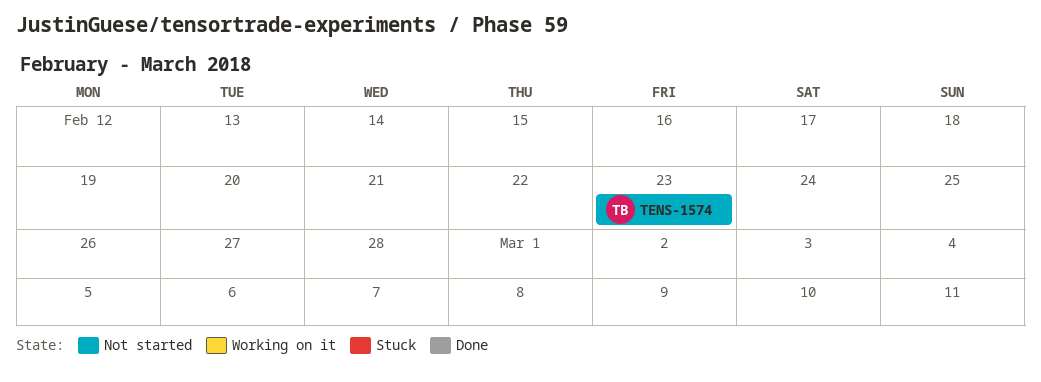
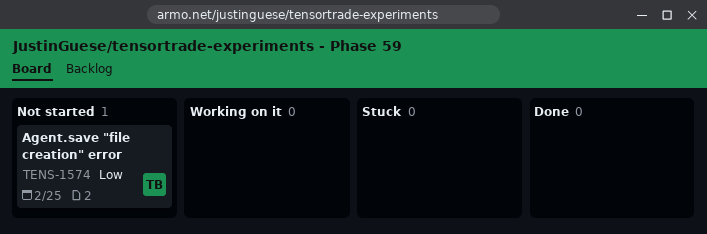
TENS-1574, due: Feb 23 -> Feb 25

